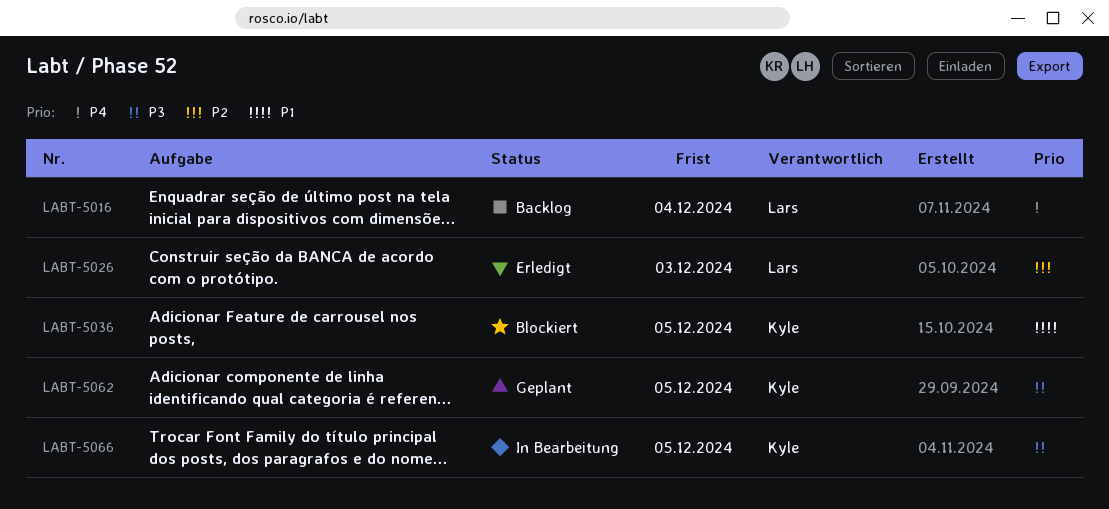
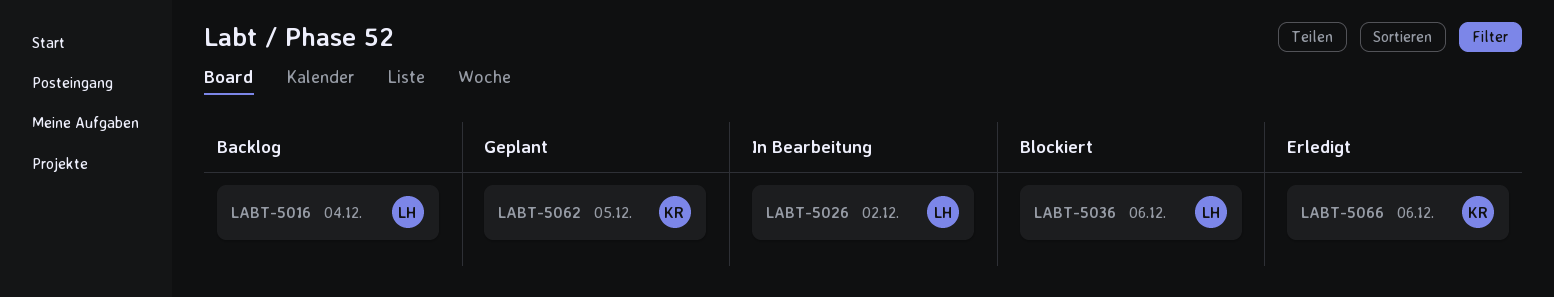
LABT-5026, status: Erledigt -> In Bearbeitung
LABT-5026, due: Dec 3 -> Dec 2
LABT-5036, owner: Kyle -> Lars
LABT-5036, due: Dec 5 -> Dec 6
LABT-5066, status: In Bearbeitung -> Erledigt
LABT-5066, due: Dec 5 -> Dec 6

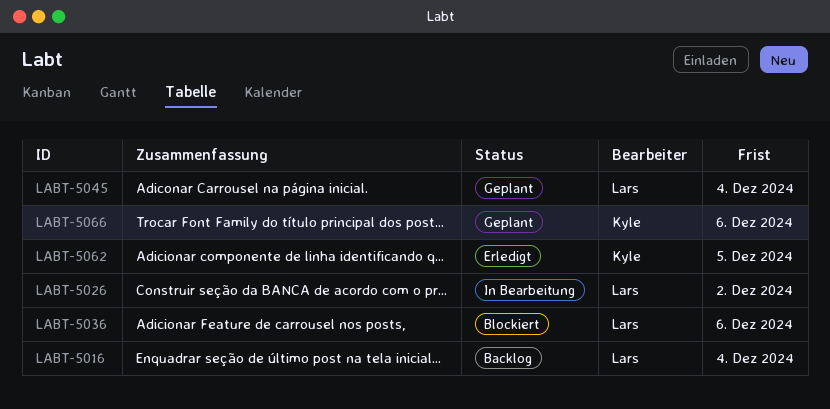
LABT-5045: none -> present
LABT-5062, status: Geplant -> Erledigt
LABT-5066, status: Erledigt -> Geplant

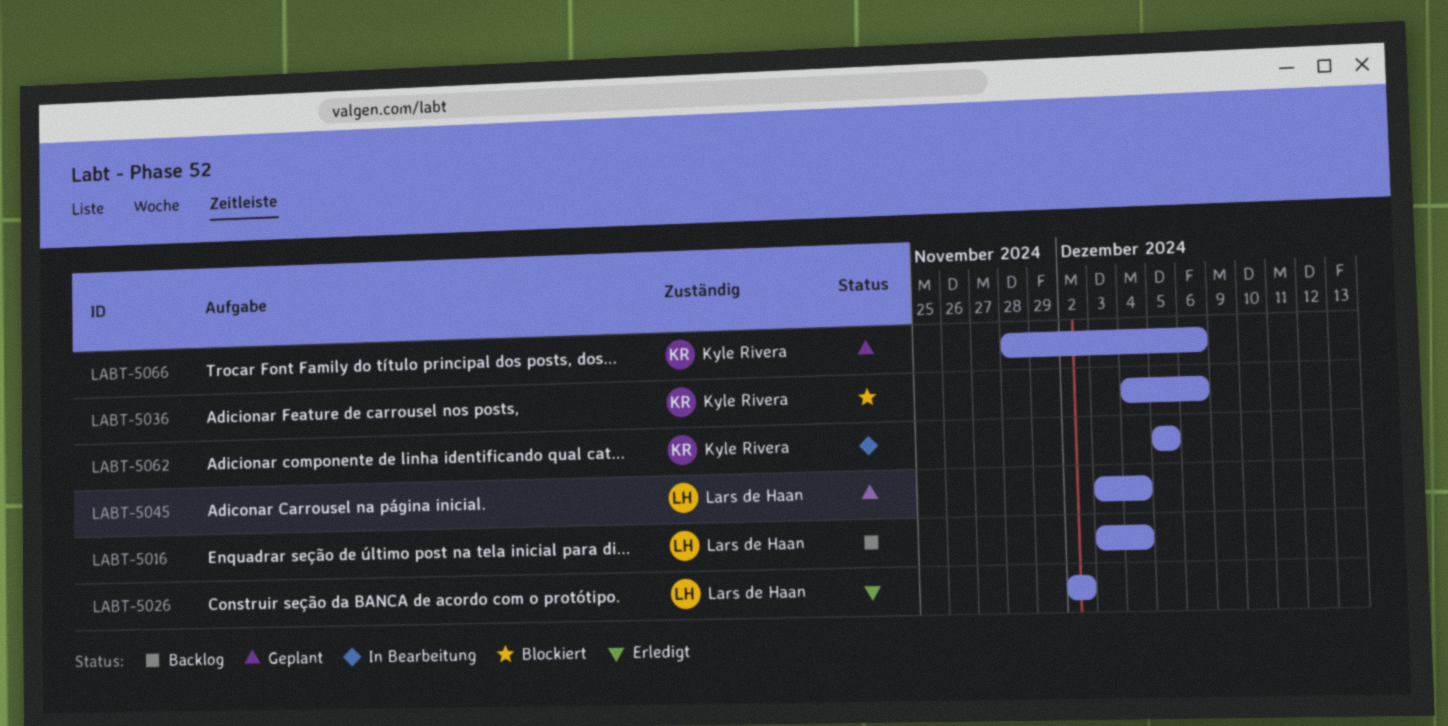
LABT-5026, status: In Bearbeitung -> Erledigt
LABT-5036, owner: Lars de Haan -> Kyle Rivera
LABT-5062, status: Erledigt -> In Bearbeitung

